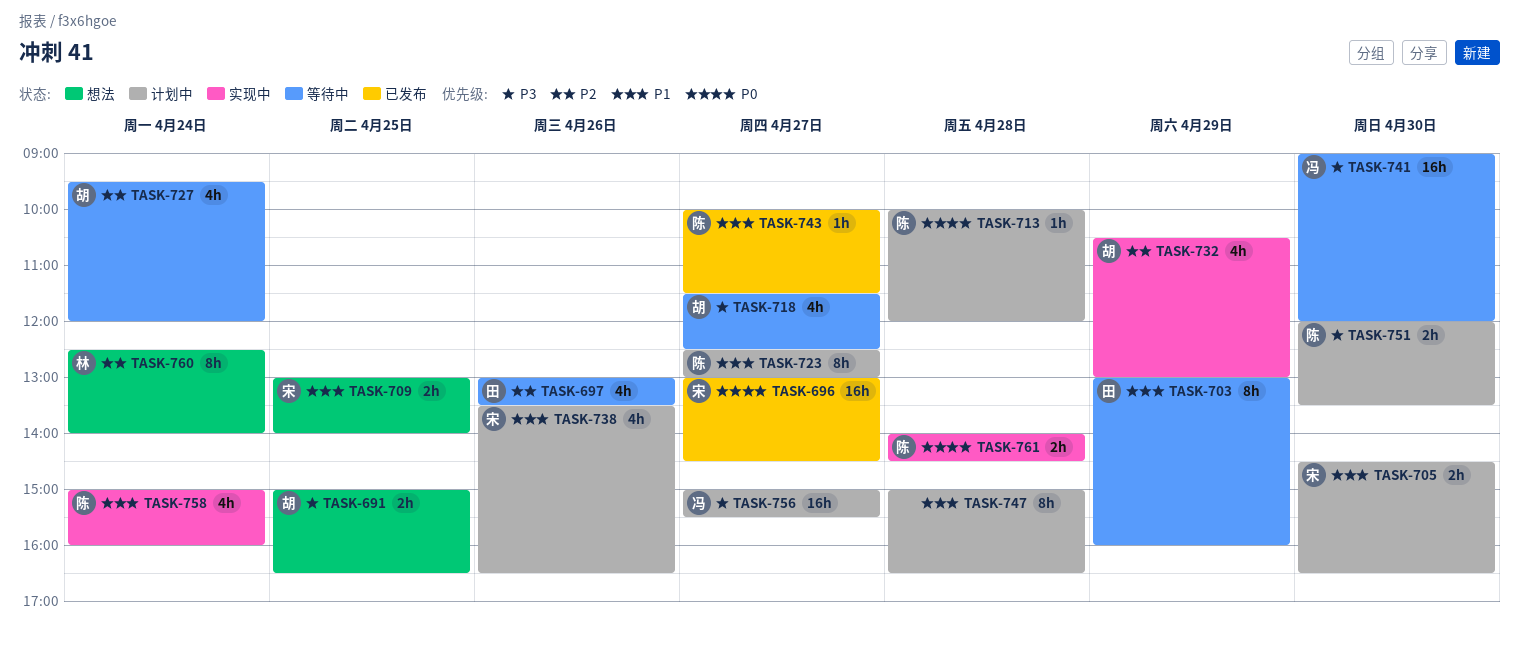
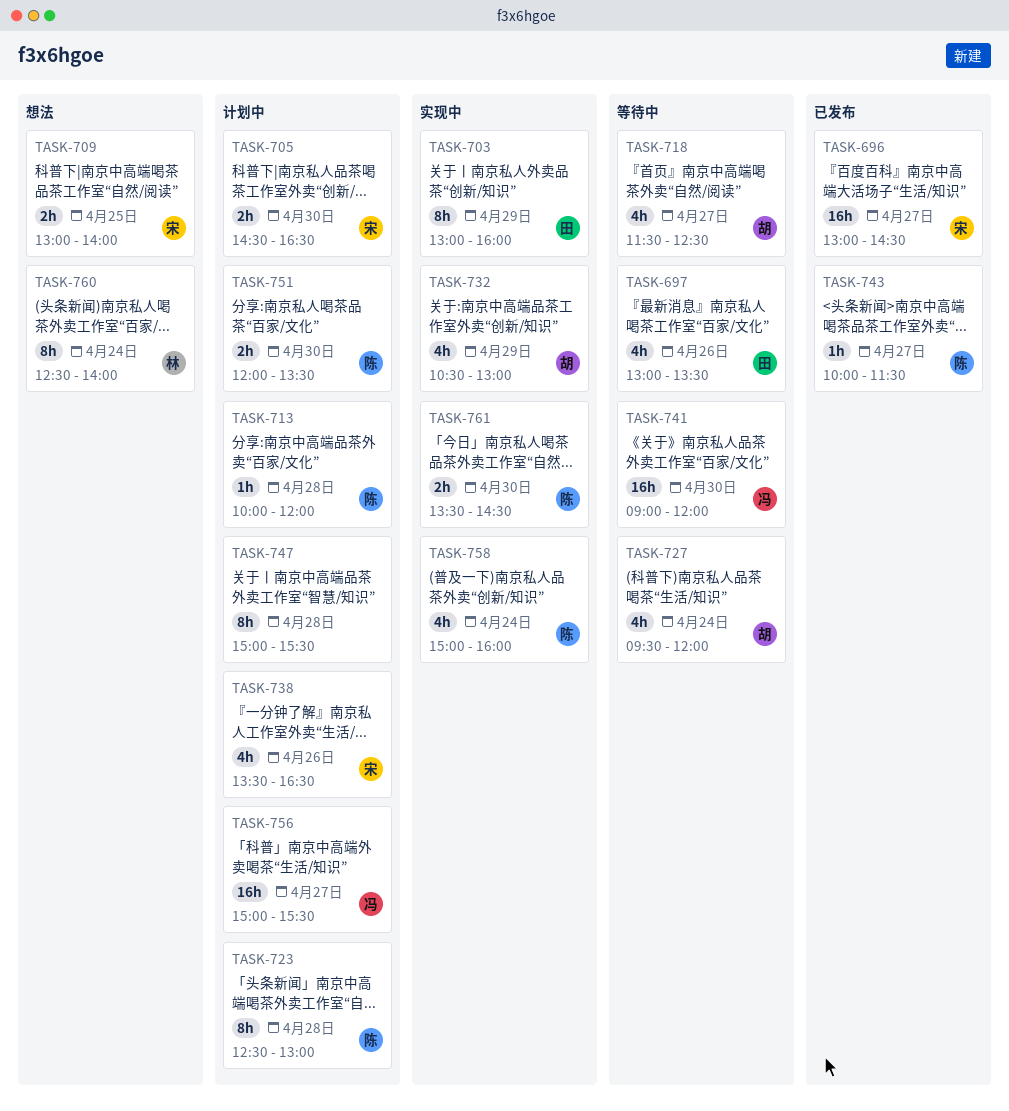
TASK-691: present -> none
TASK-703, status: 等待中 -> 实现中
TASK-723, day: Apr 27 -> Apr 28
TASK-747, ends: 16:30 -> 15:30
TASK-761, day: Apr 28 -> Apr 30
TASK-761, begins: 14:00 -> 13:30

